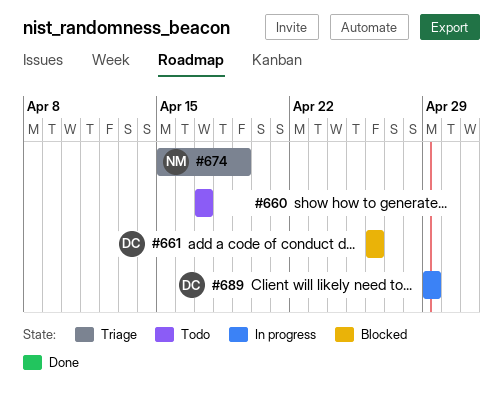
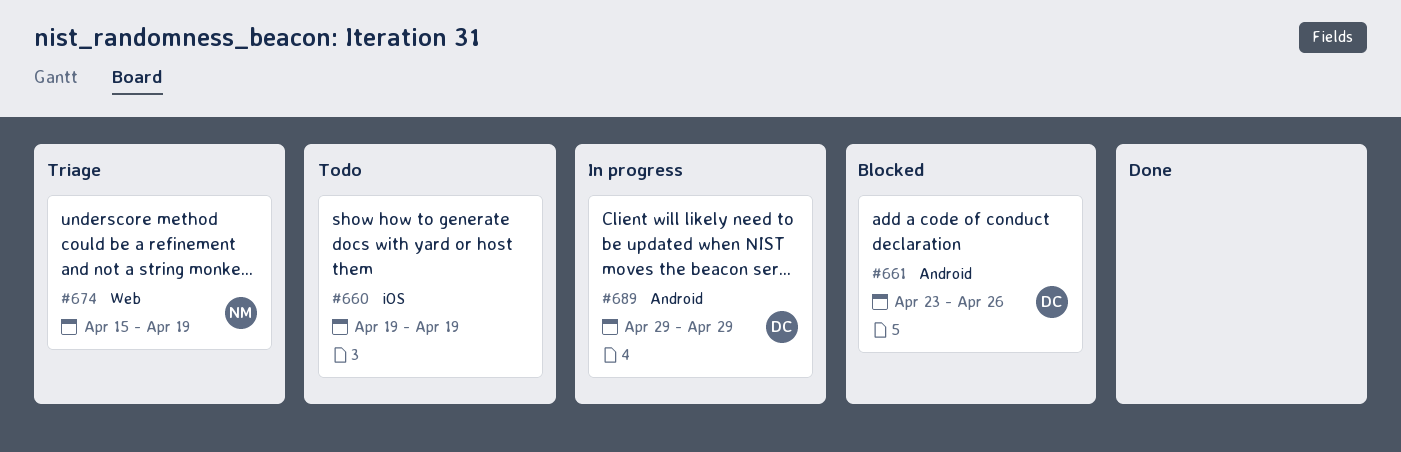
#660, start: Apr 17 -> Apr 19
#660, due: Apr 17 -> Apr 19
#661, start: Apr 26 -> Apr 23

